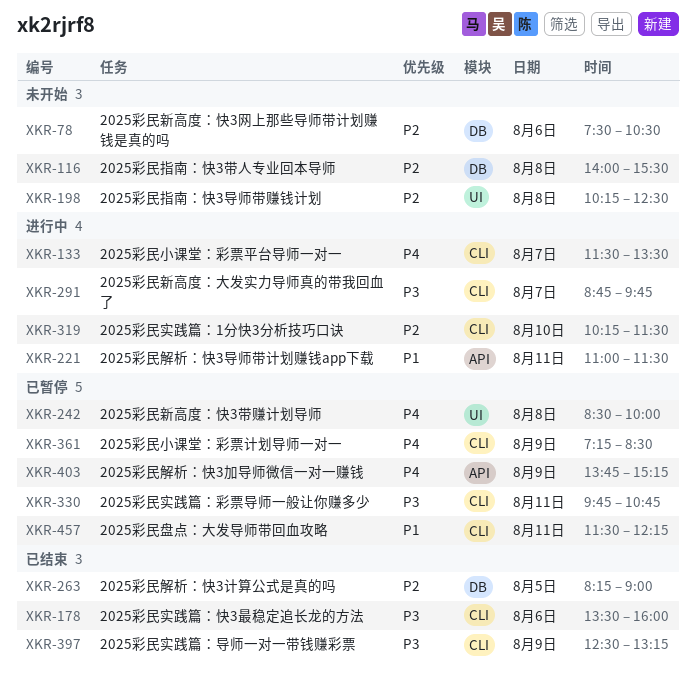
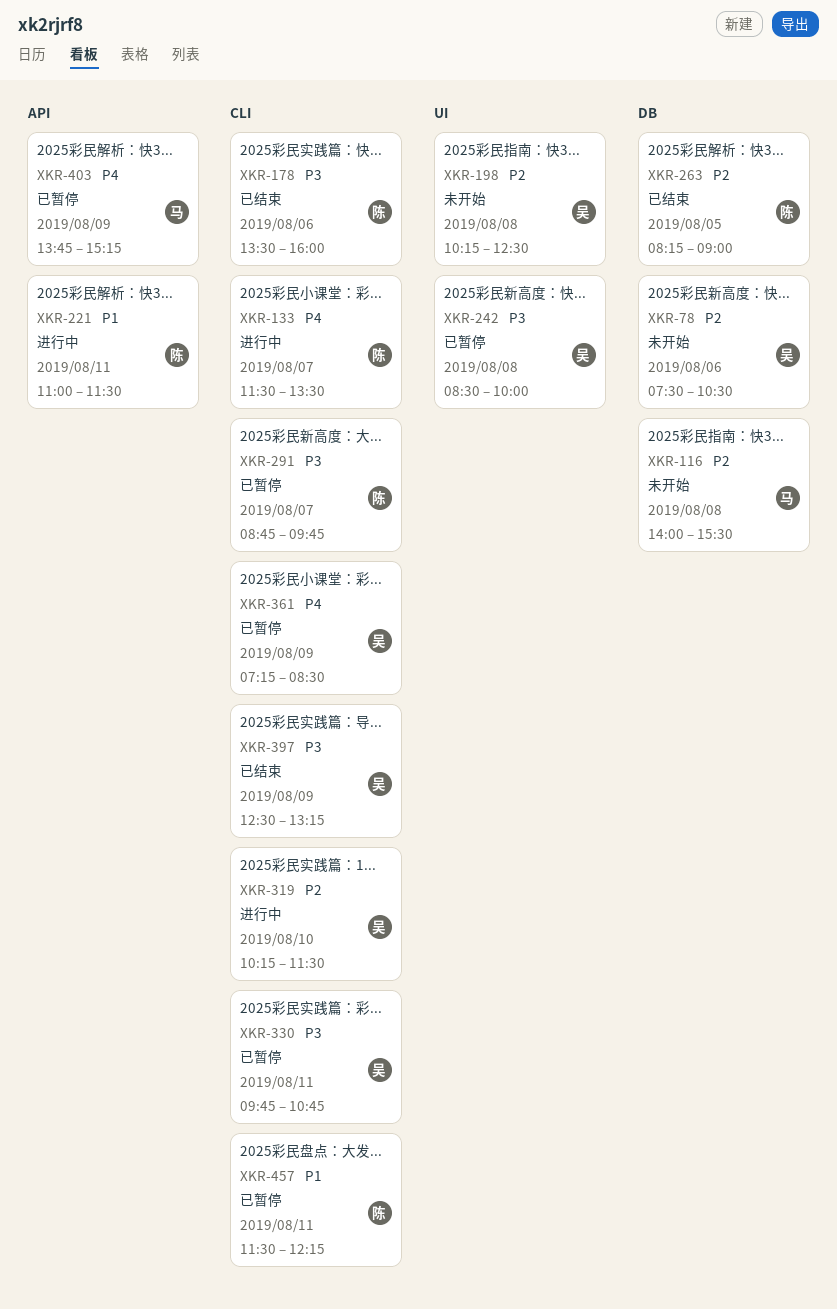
XKR-242, priority: P4 -> P3
XKR-291, status: 进行中 -> 已暂停

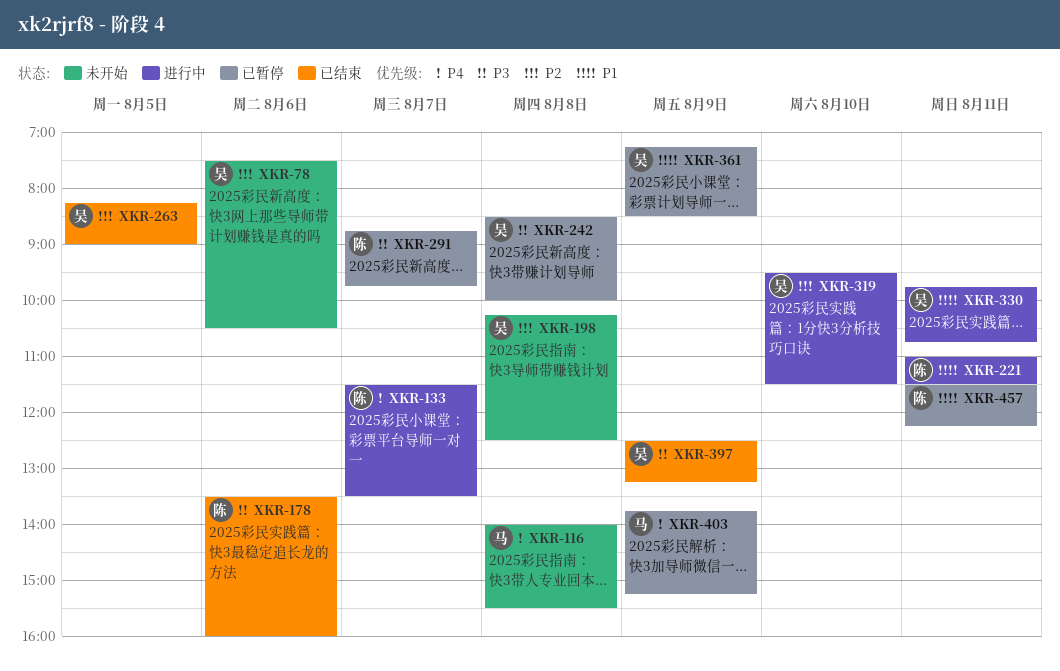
XKR-116, priority: P2 -> P4
XKR-263, owner: 陈 -> 吴
XKR-319, begins: 10:15 -> 09:30
XKR-330, status: 已暂停 -> 进行中
XKR-330, priority: P3 -> P1
XKR-361, priority: P4 -> P1

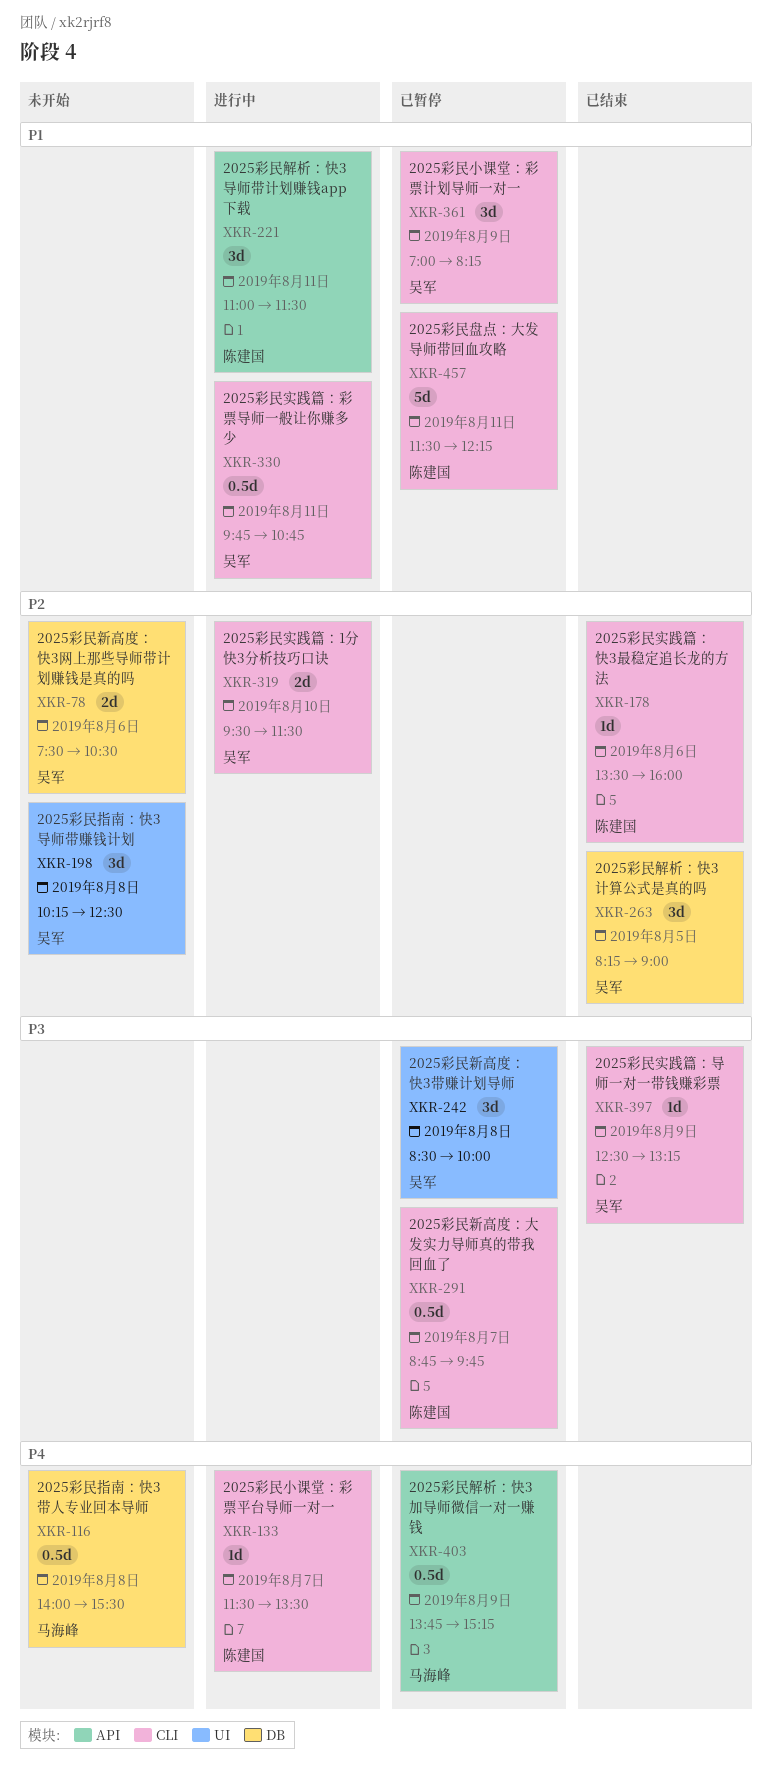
XKR-178, priority: P3 -> P2
XKR-361, begins: 07:15 -> 07:00
XKR-361, ends: 08:30 -> 08:15

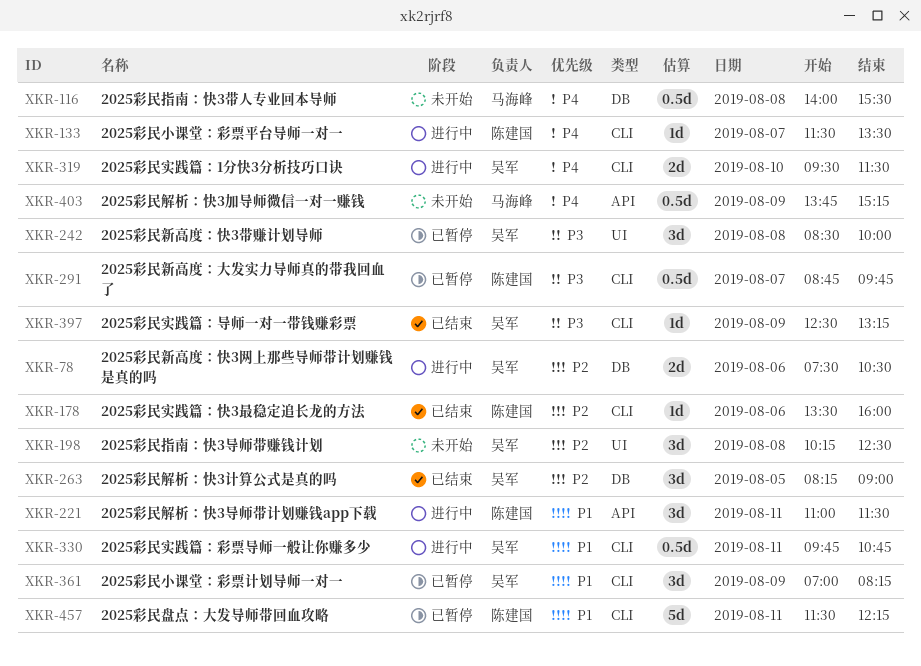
XKR-78, status: 未开始 -> 进行中
XKR-319, priority: P2 -> P4
XKR-403, status: 已暂停 -> 未开始

